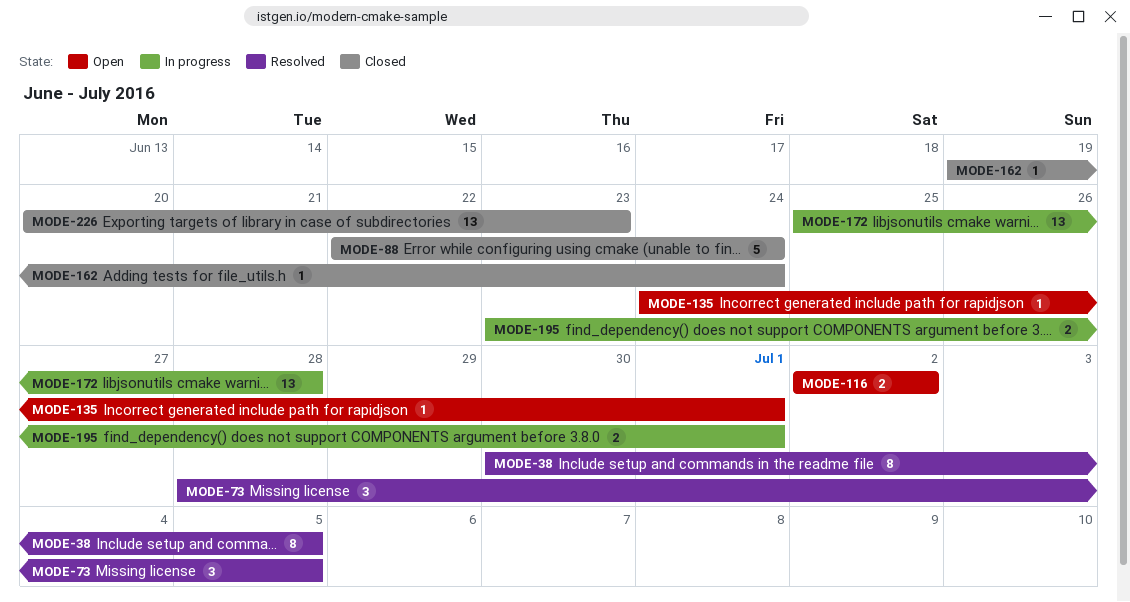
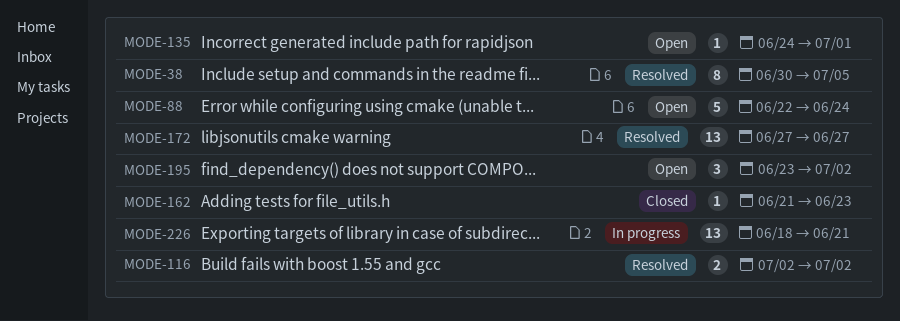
MODE-73: present -> none
MODE-88, status: Closed -> Open
MODE-116, status: Open -> Resolved
MODE-162, start: Jun 19 -> Jun 21
MODE-162, due: Jun 24 -> Jun 23
MODE-172, status: In progress -> Resolved
MODE-172, start: Jun 25 -> Jun 27
MODE-172, due: Jun 28 -> Jun 27
MODE-195, status: In progress -> Open
MODE-195, estimate: 2 -> 3
MODE-195, due: Jul 1 -> Jul 2
MODE-226, status: Closed -> In progress
MODE-226, start: Jun 20 -> Jun 18
MODE-226, due: Jun 23 -> Jun 21

